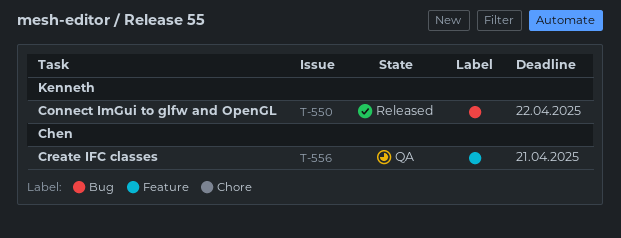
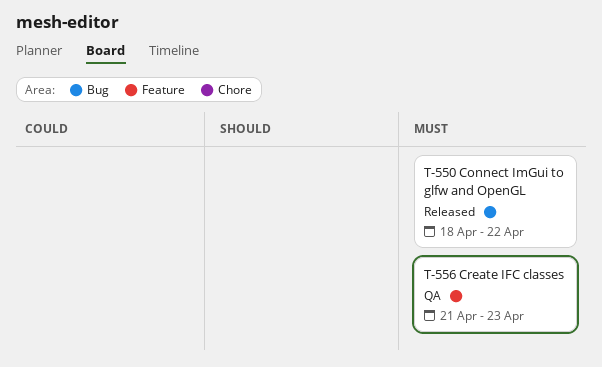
T-556, due: Apr 21 -> Apr 23

